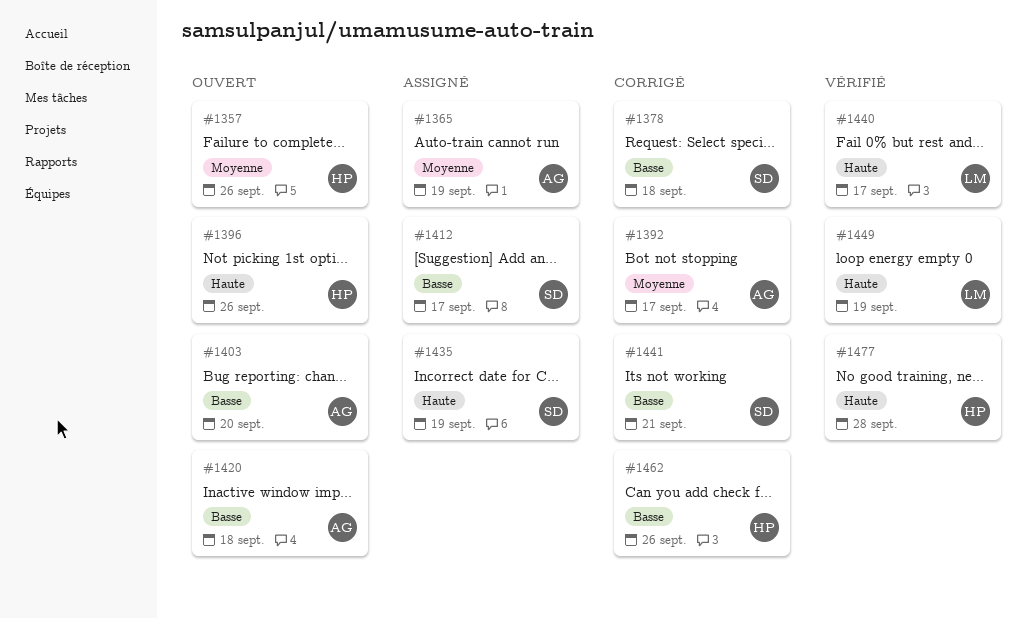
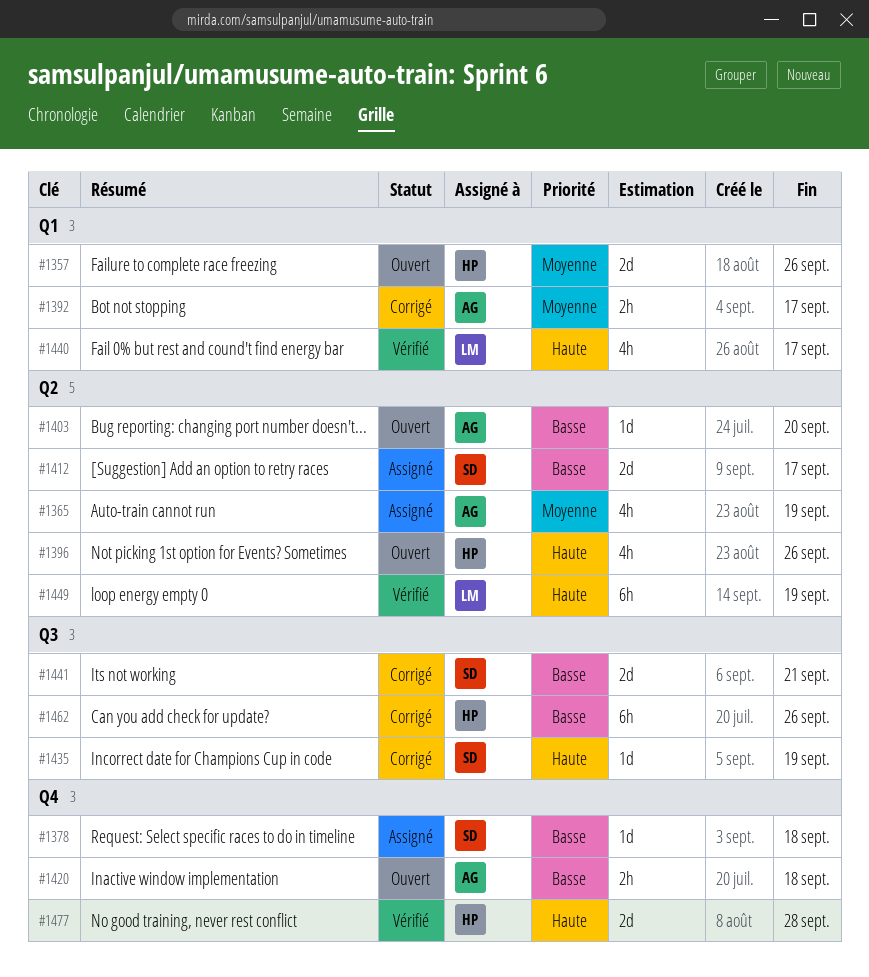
#1378, status: Corrigé -> Assigné
#1435, status: Assigné -> Corrigé

